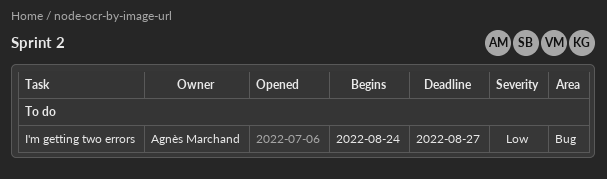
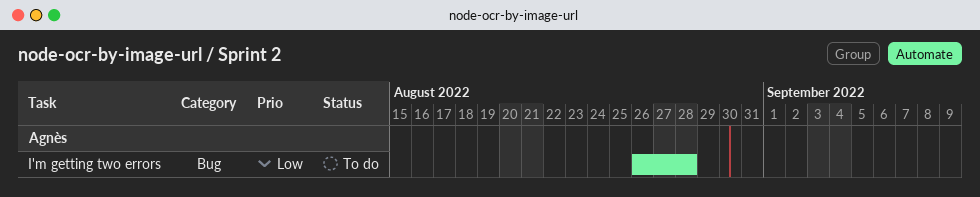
I'm getting two errors, start: Aug 24 -> Aug 26
I'm getting two errors, due: Aug 27 -> Aug 28

